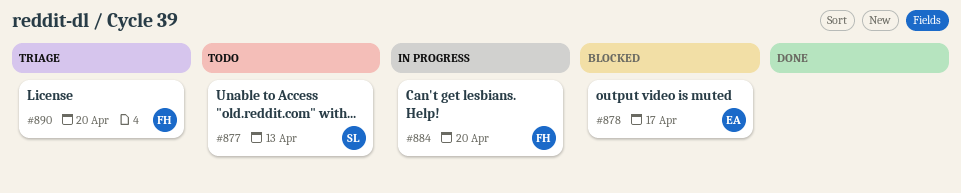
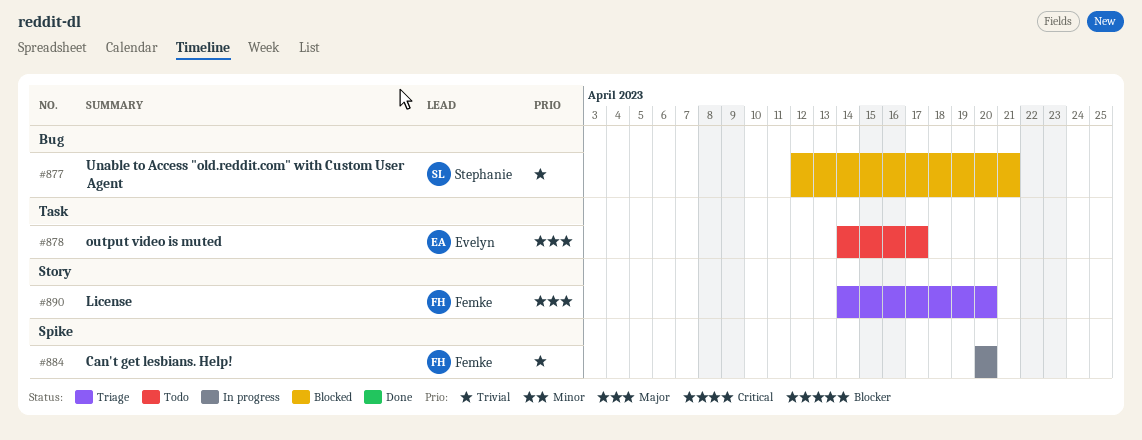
#877, status: Todo -> Blocked
#877, due: Apr 13 -> Apr 21
#878, status: Blocked -> Todo

